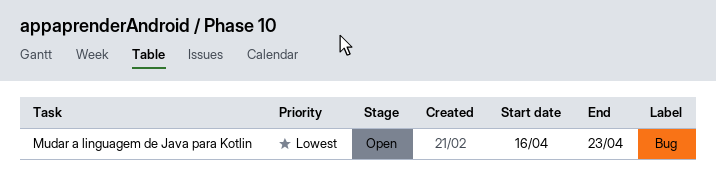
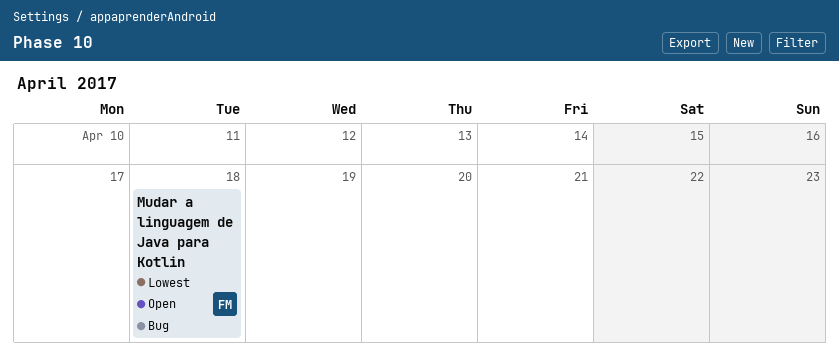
Mudar a linguagem de Java para Kotlin, due: Apr 23 -> Apr 18

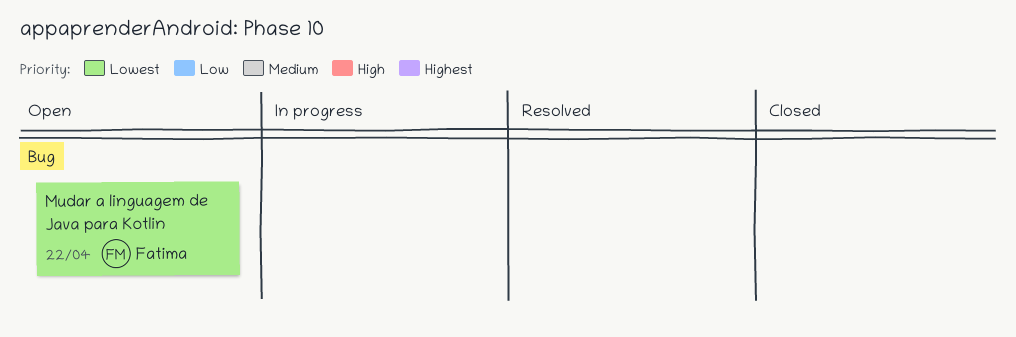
Mudar a linguagem de Java para Kotlin, due: Apr 18 -> Apr 22

